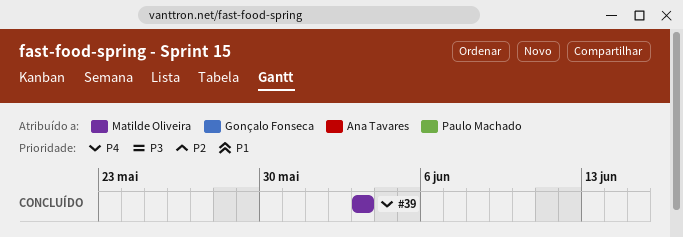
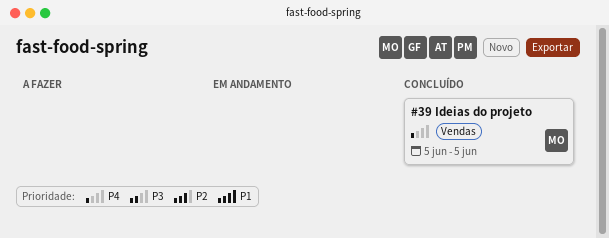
#39, start: Jun 3 -> Jun 5
#39, due: Jun 3 -> Jun 5

